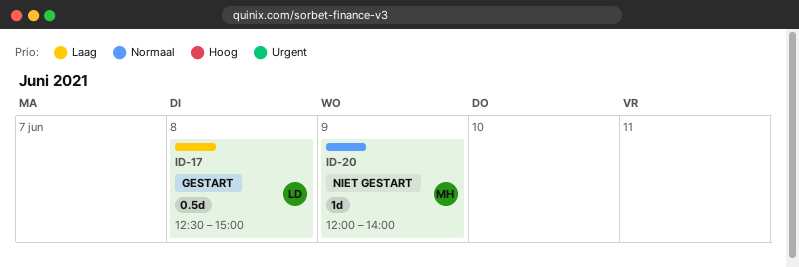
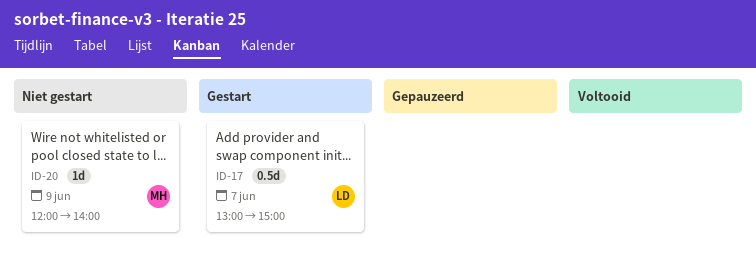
ID-17, day: Jun 8 -> Jun 7
ID-17, begins: 12:30 -> 13:00

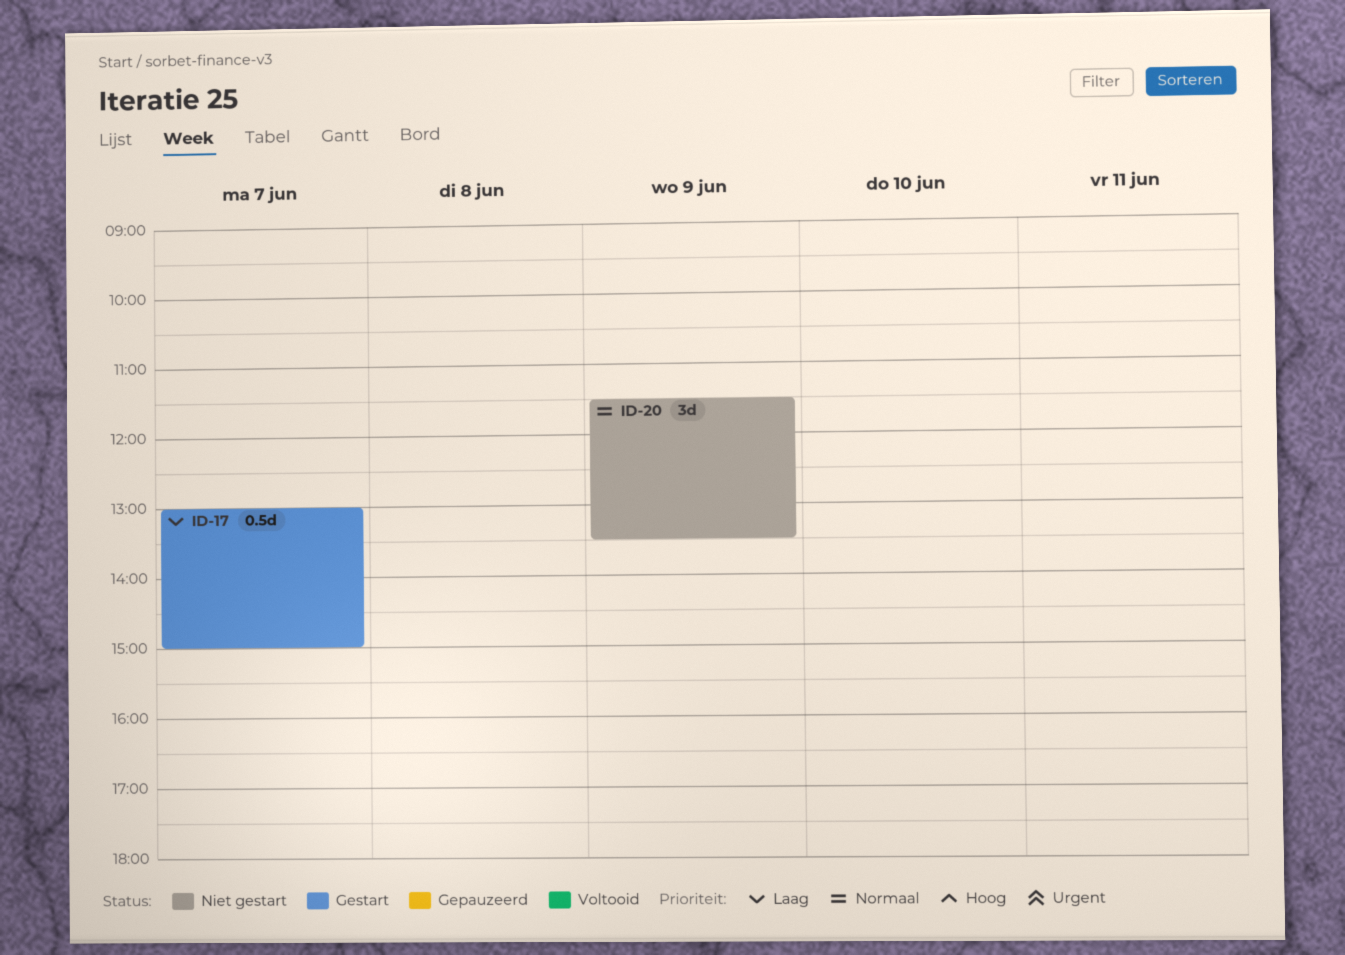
ID-20, estimate: 1d -> 3d
ID-20, begins: 12:00 -> 11:30
ID-20, ends: 14:00 -> 13:30

